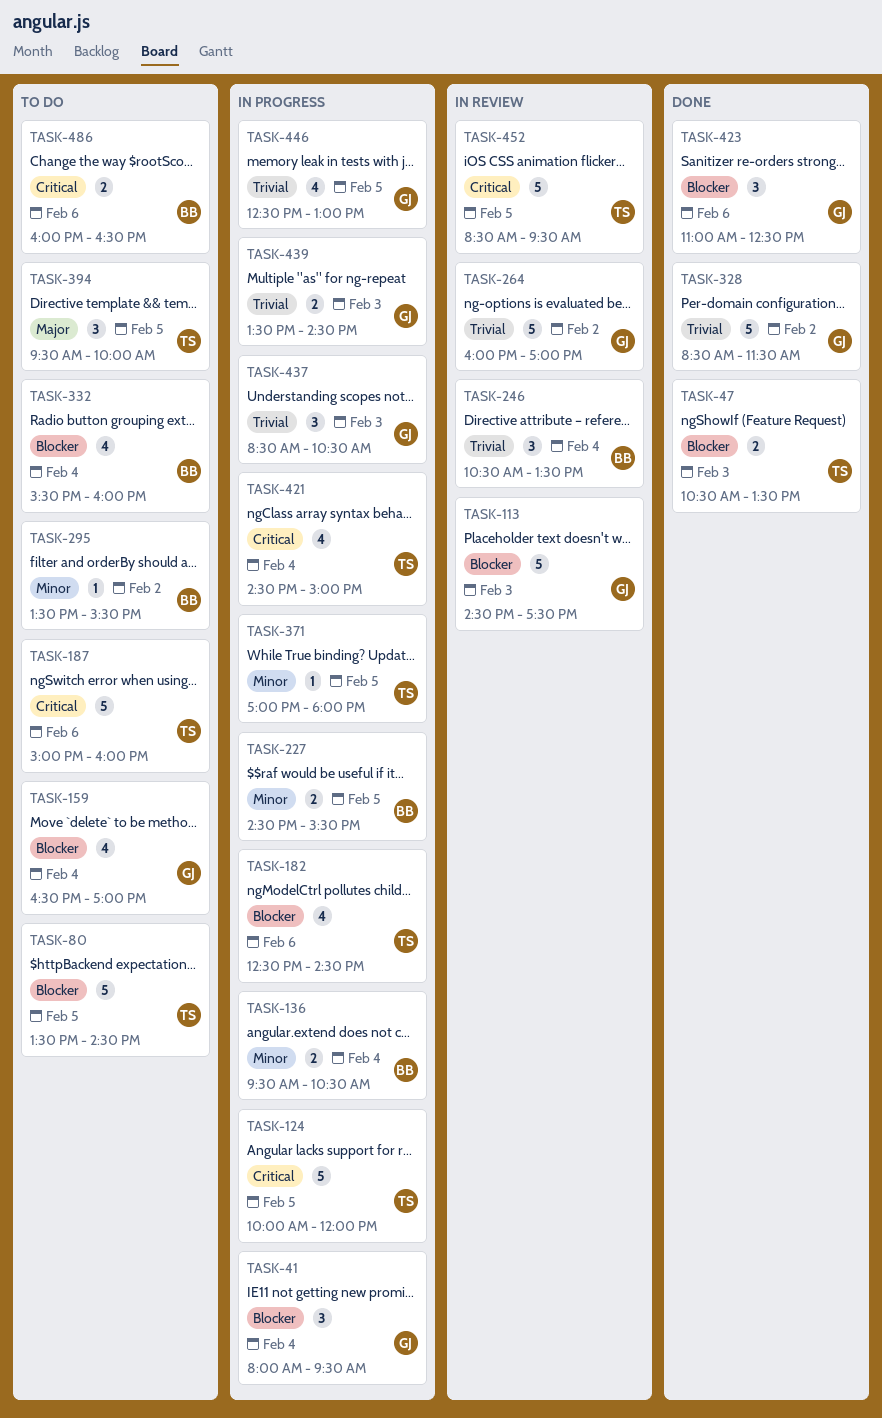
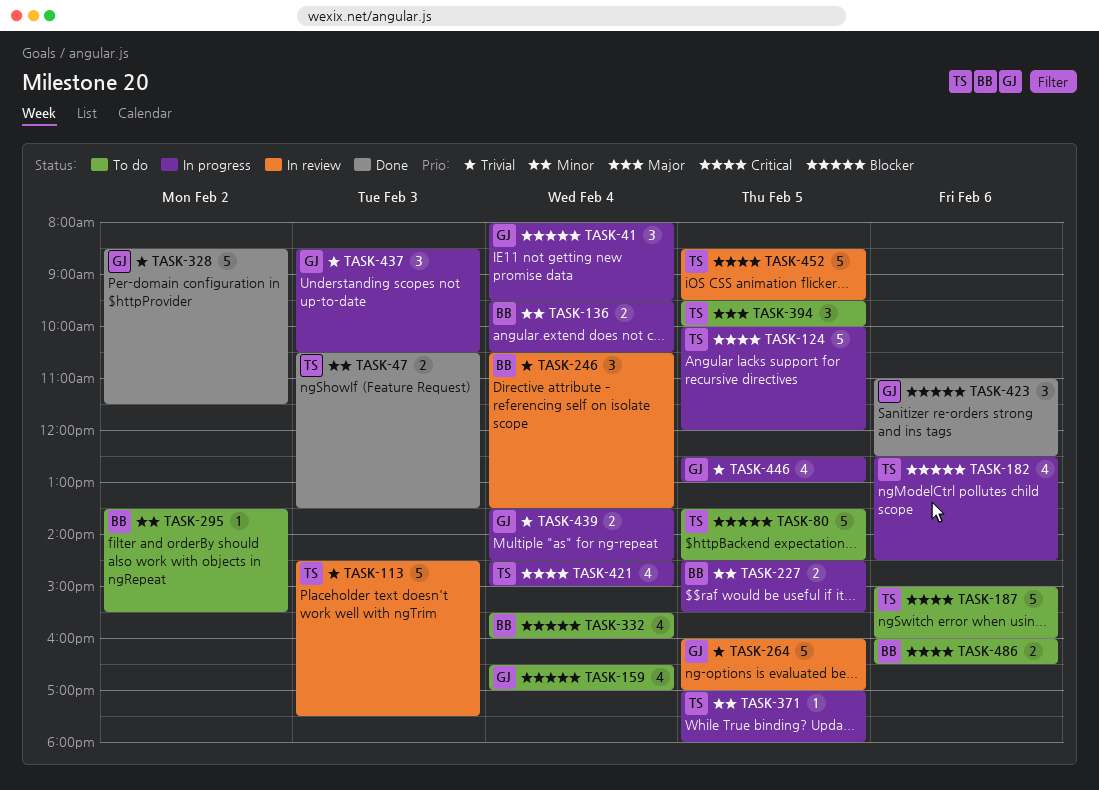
TASK-47, priority: Blocker -> Minor
TASK-113, owner: GJ -> TS
TASK-113, priority: Blocker -> Trivial
TASK-264, day: Feb 2 -> Feb 5
TASK-439, day: Feb 3 -> Feb 4

